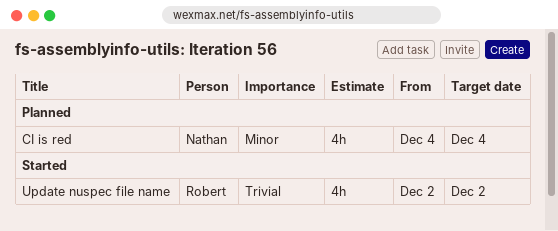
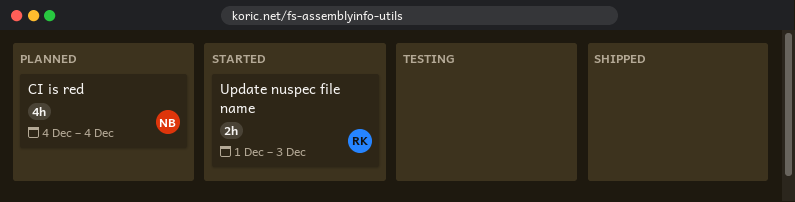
Update nuspec file name, estimate: 4h -> 2h
Update nuspec file name, start: Dec 2 -> Dec 1
Update nuspec file name, due: Dec 2 -> Dec 3

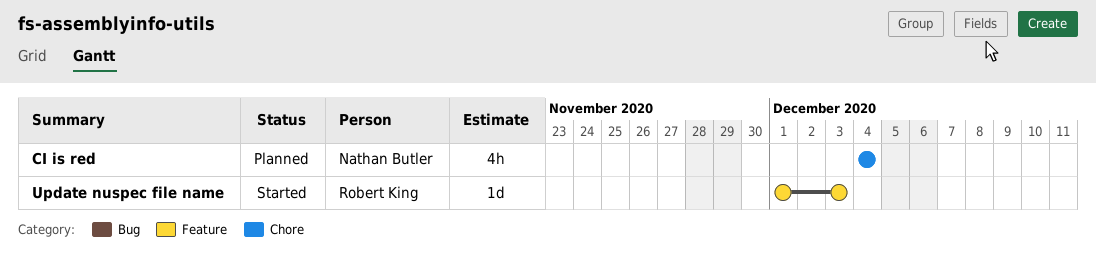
Update nuspec file name, estimate: 2h -> 1d

